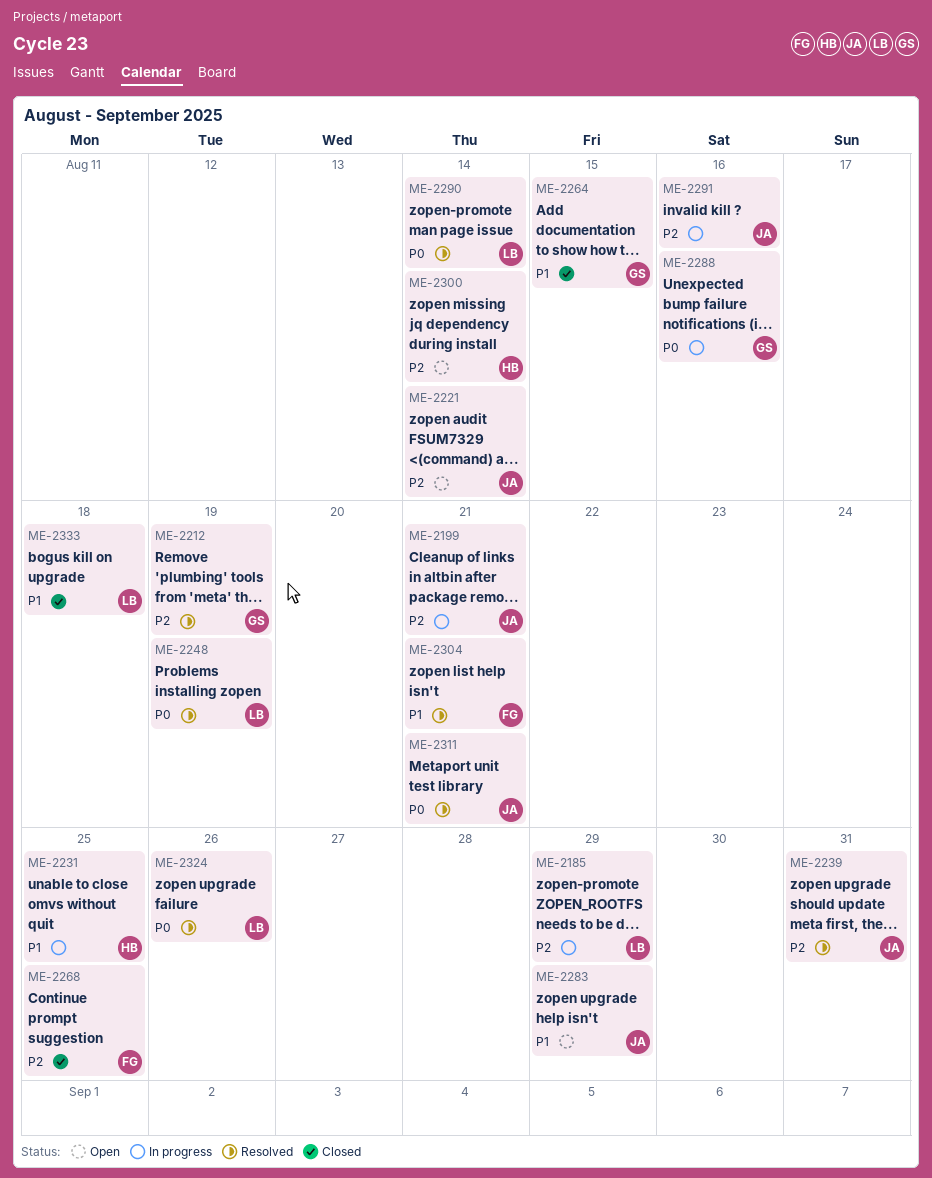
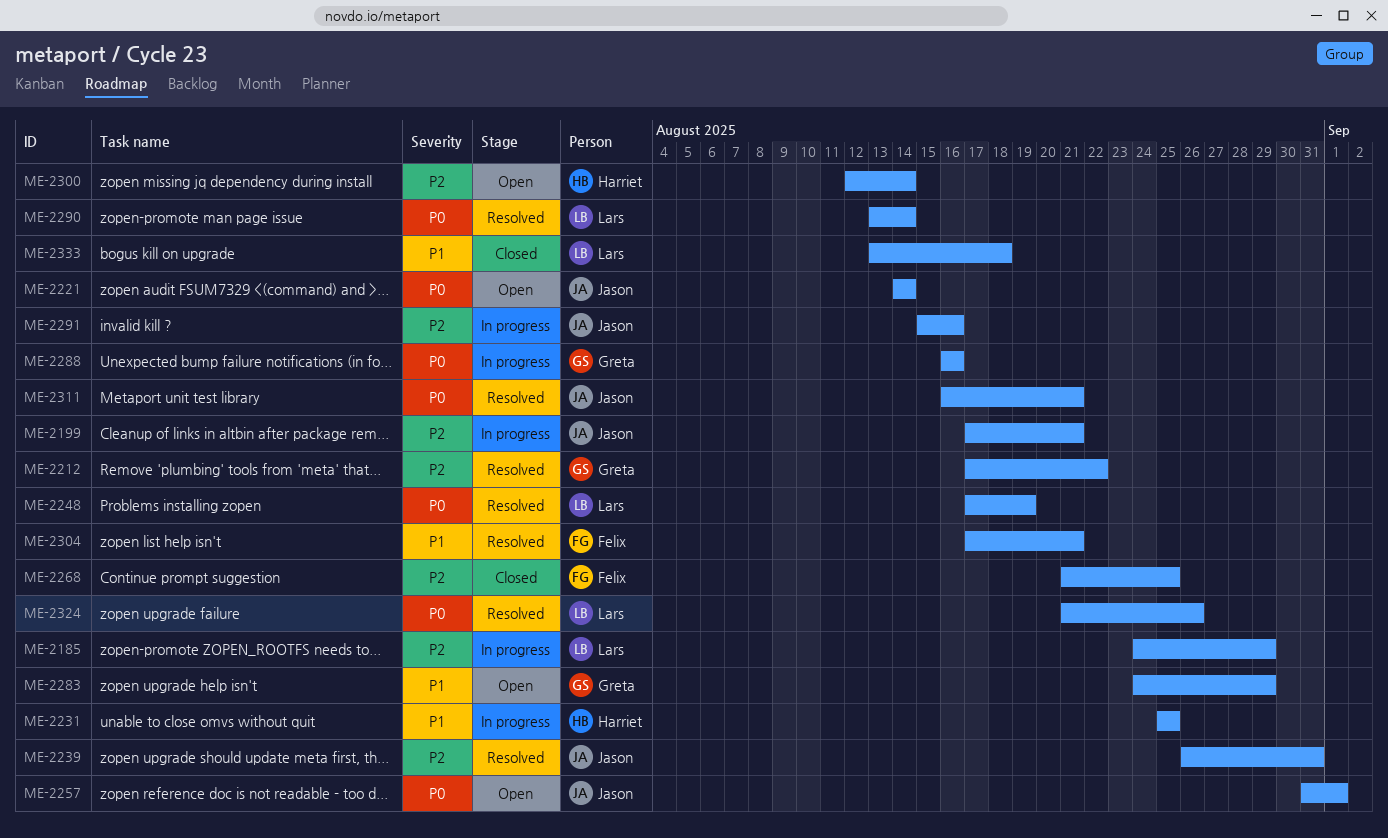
ME-2212, due: Aug 19 -> Aug 22
ME-2221, priority: P2 -> P0
ME-2257: none -> present
ME-2264: present -> none
ME-2283, owner: Jason -> Greta

